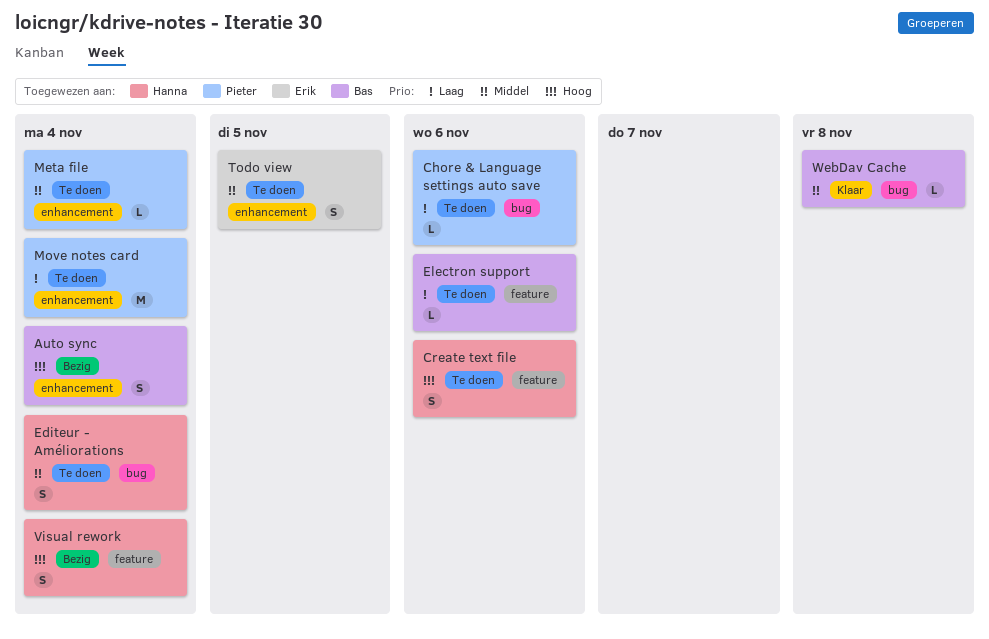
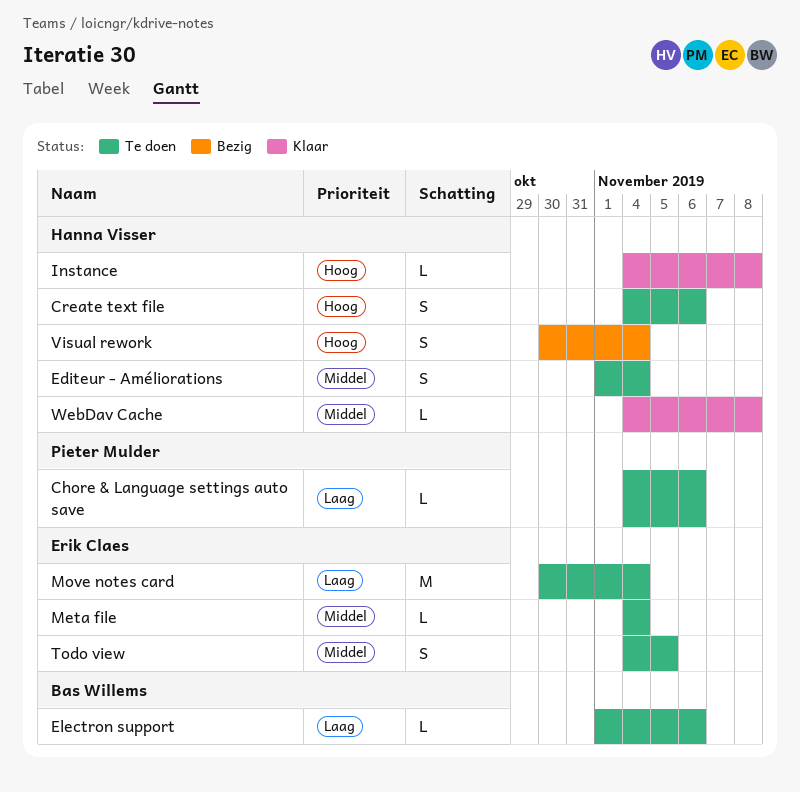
Auto sync: present -> none
Instance: none -> present
Meta file, owner: Pieter Mulder -> Erik Claes
Move notes card, owner: Pieter Mulder -> Erik Claes
WebDav Cache, owner: Bas Willems -> Hanna Visser

